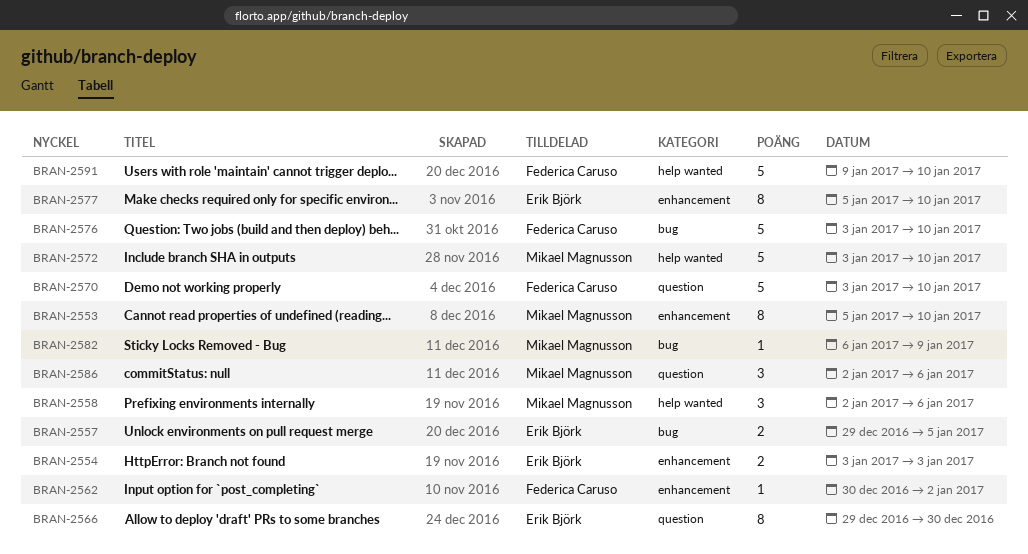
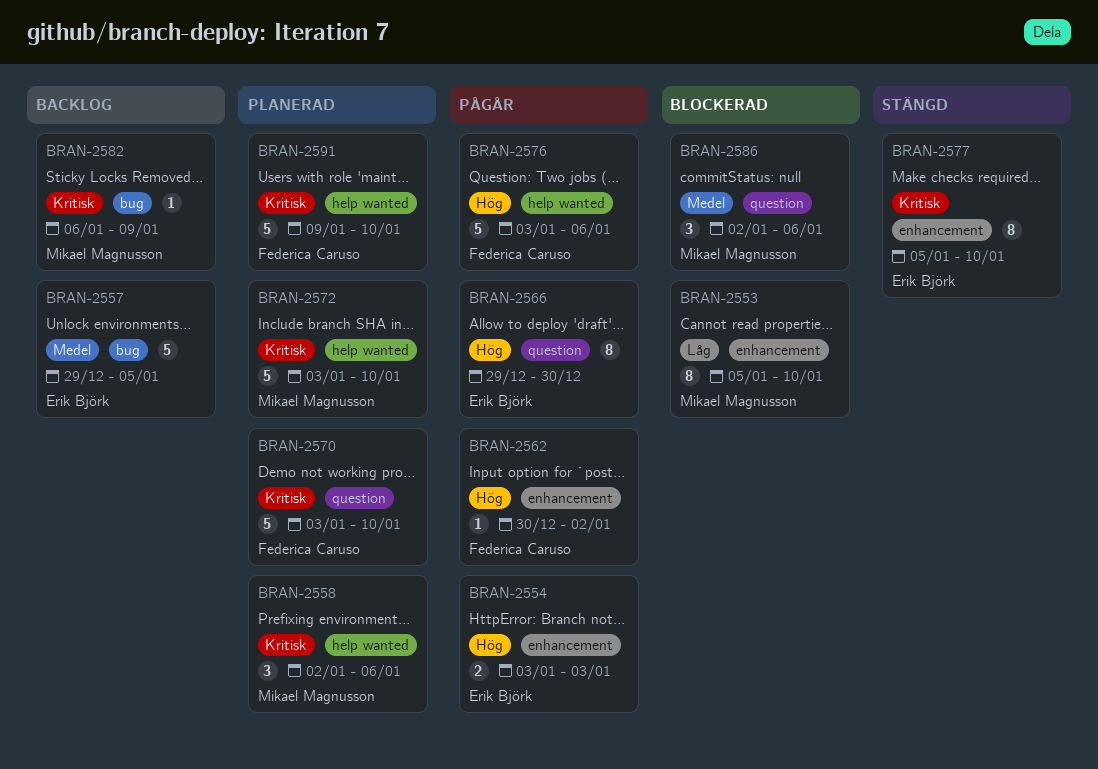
BRAN-2557, estimate: 2 -> 5
BRAN-2576, label: bug -> help wanted
BRAN-2576, due: Jan 10 -> Jan 6

